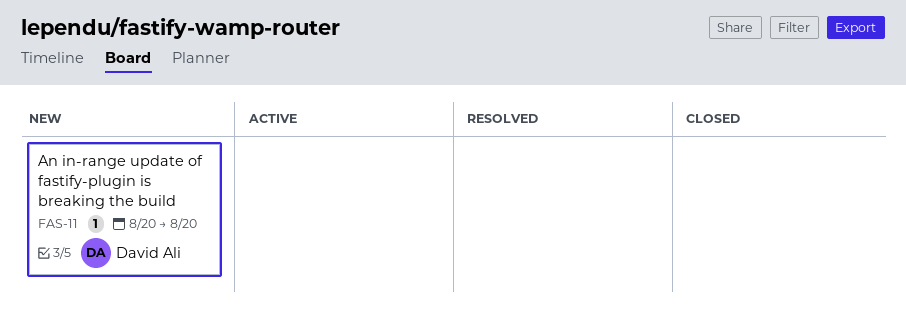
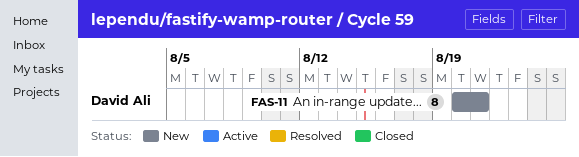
FAS-11, estimate: 1 -> 8
FAS-11, due: Aug 20 -> Aug 21

